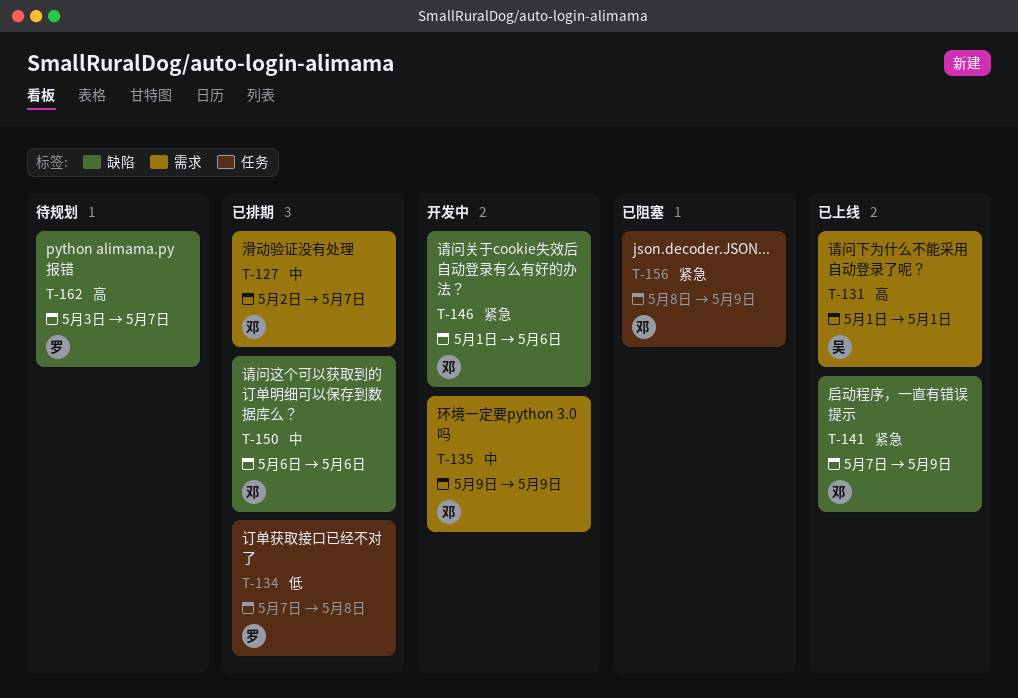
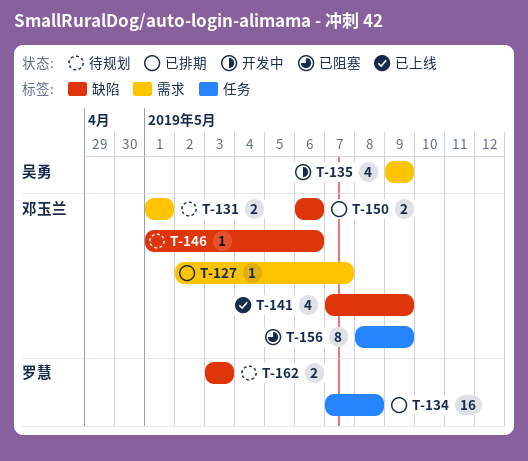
T-131, status: 已上线 -> 待规划
T-131, owner: 吴勇 -> 邓玉兰
T-135, owner: 邓玉兰 -> 吴勇
T-146, status: 开发中 -> 待规划
T-162, due: May 7 -> May 3

